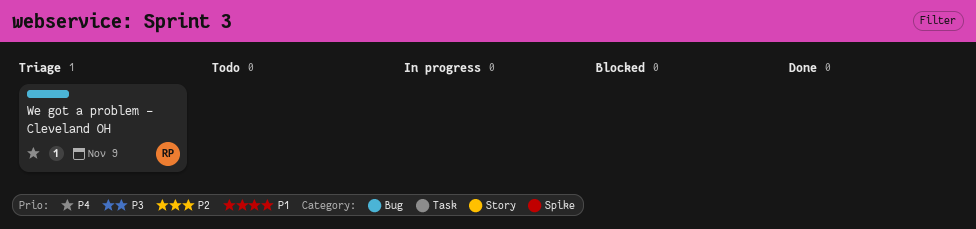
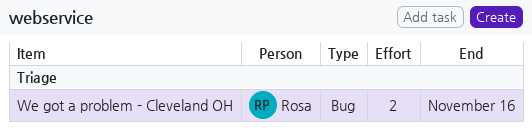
We got a problem - Cleveland OH, estimate: 1 -> 2
We got a problem - Cleveland OH, due: Nov 9 -> Nov 16

